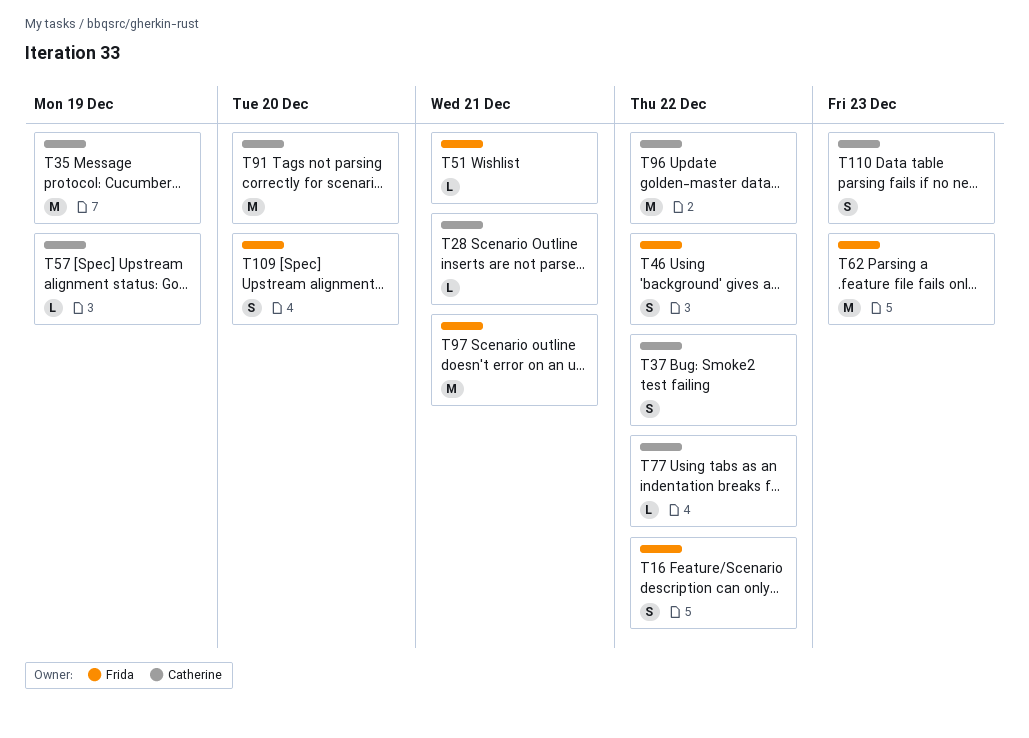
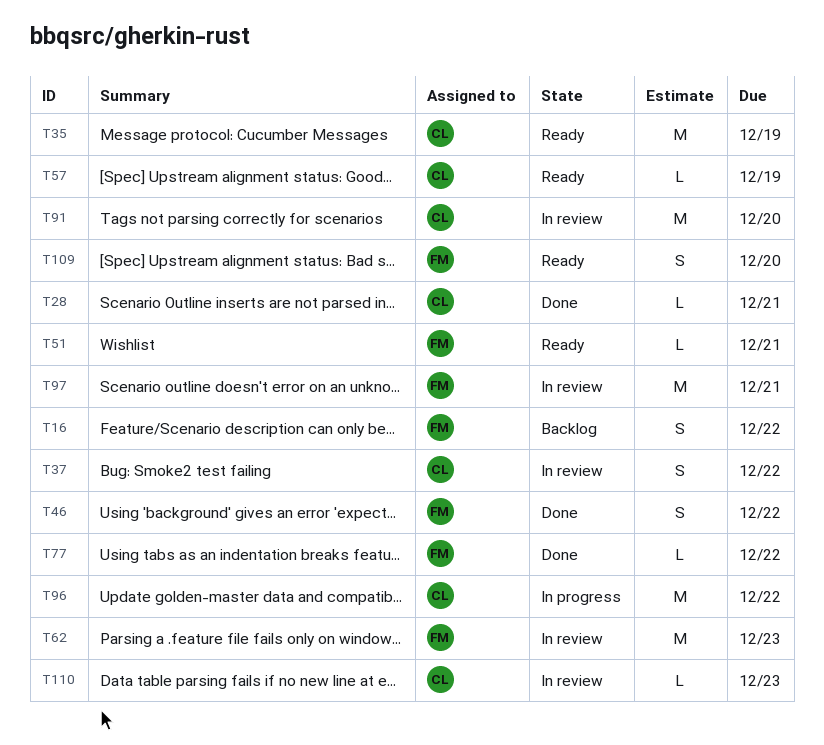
T77, owner: Catherine -> Frida
T110, estimate: S -> L

